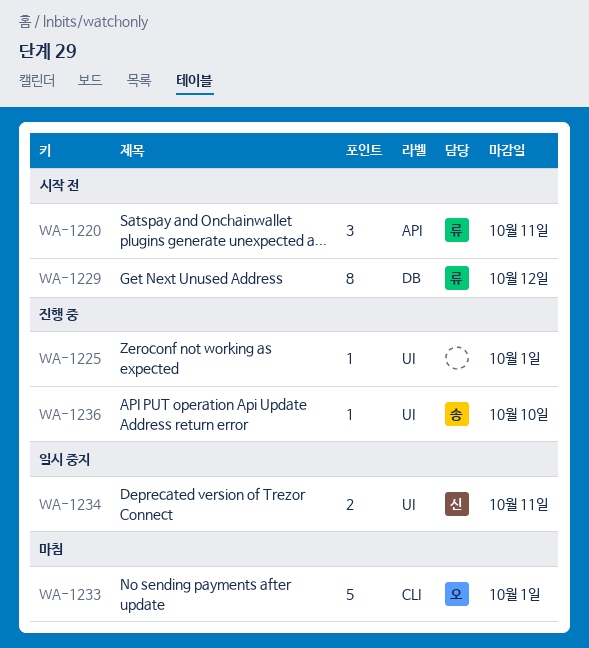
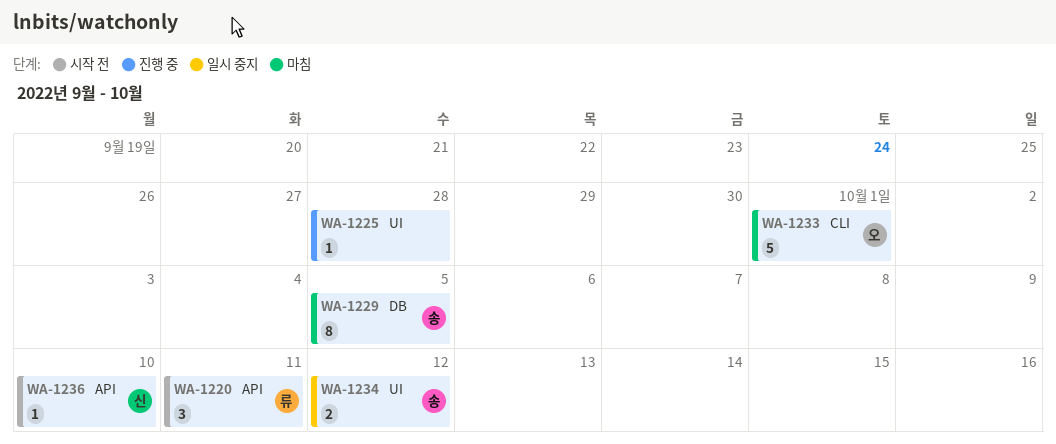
WA-1225, due: Oct 1 -> Sep 28
WA-1229, status: 시작 전 -> 마침
WA-1229, owner: 류 -> 송
WA-1229, due: Oct 12 -> Oct 5
WA-1234, owner: 신 -> 송
WA-1234, due: Oct 11 -> Oct 12
WA-1236, status: 진행 중 -> 시작 전
WA-1236, owner: 송 -> 신
WA-1236, label: UI -> API

